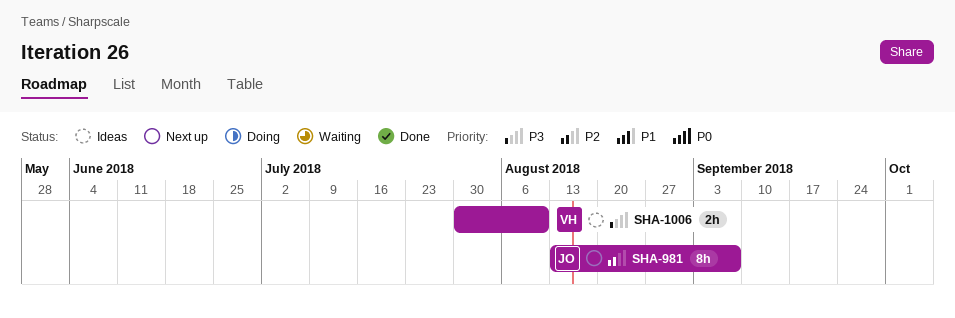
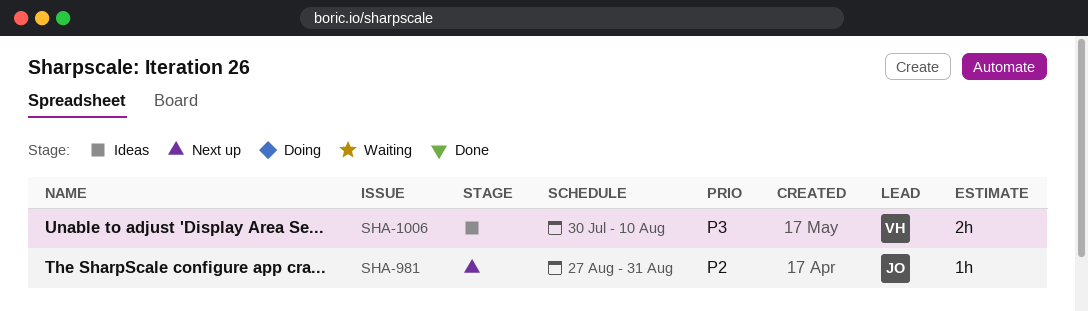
SHA-981, estimate: 8h -> 1h
SHA-981, start: Aug 13 -> Aug 27
SHA-981, due: Sep 7 -> Aug 31

